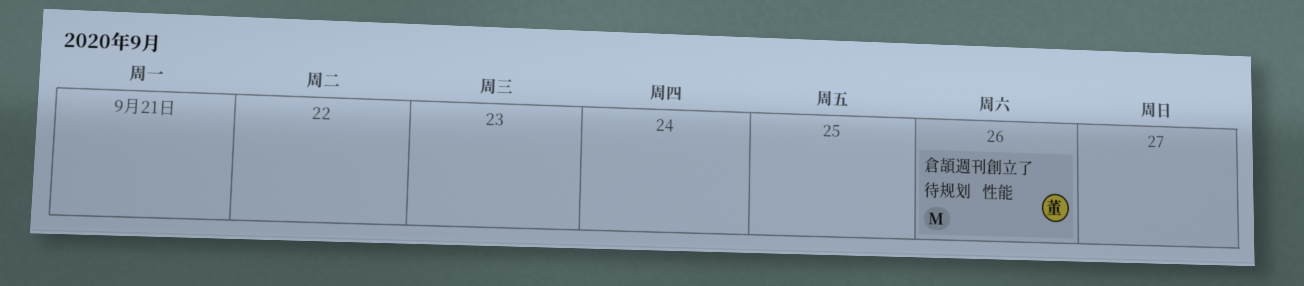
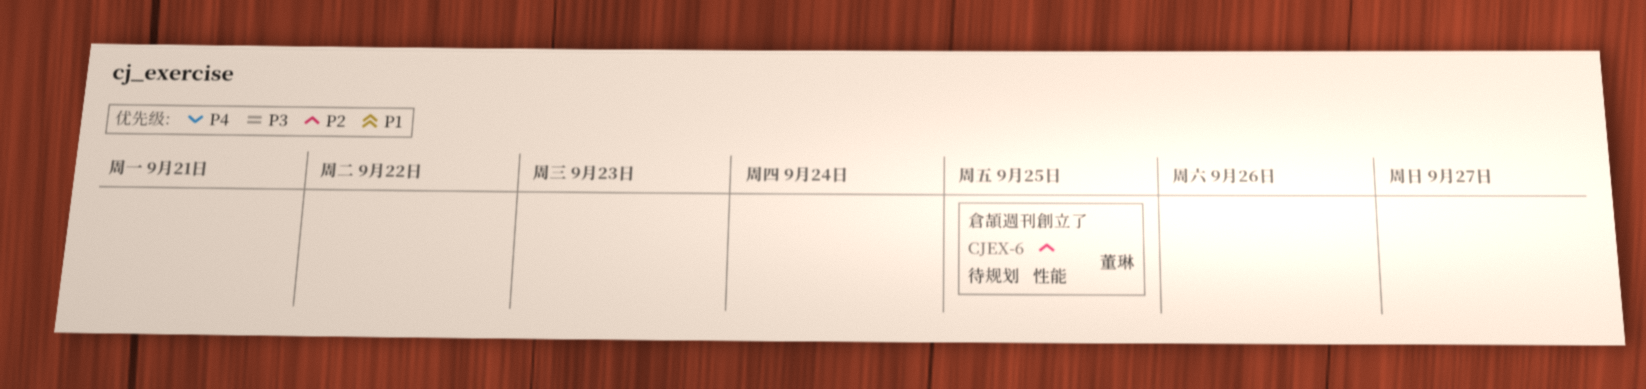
倉頡週刊創立了, due: Sep 26 -> Sep 25

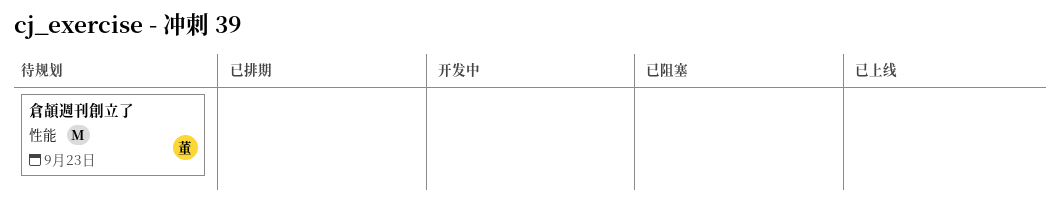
倉頡週刊創立了, due: Sep 25 -> Sep 23

